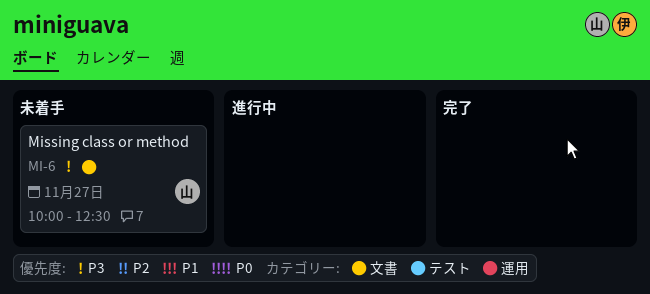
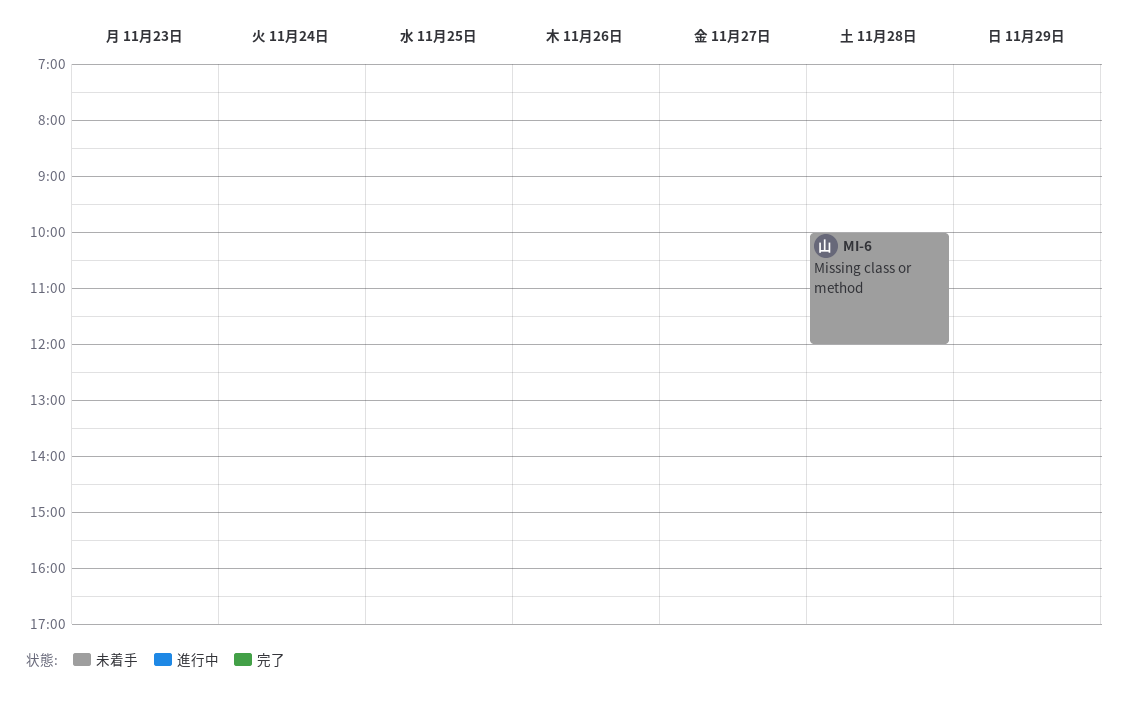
MI-6, day: Nov 27 -> Nov 28
MI-6, ends: 12:30 -> 12:00

